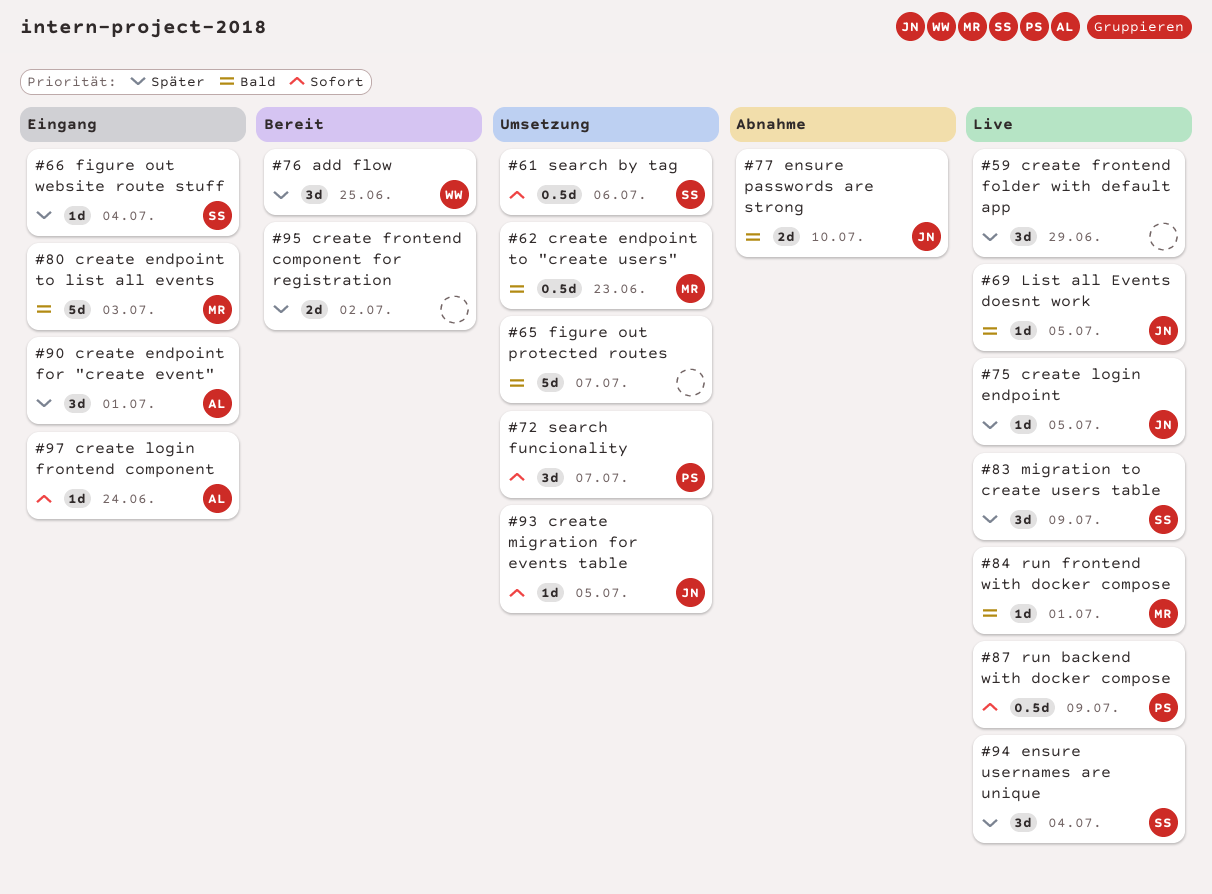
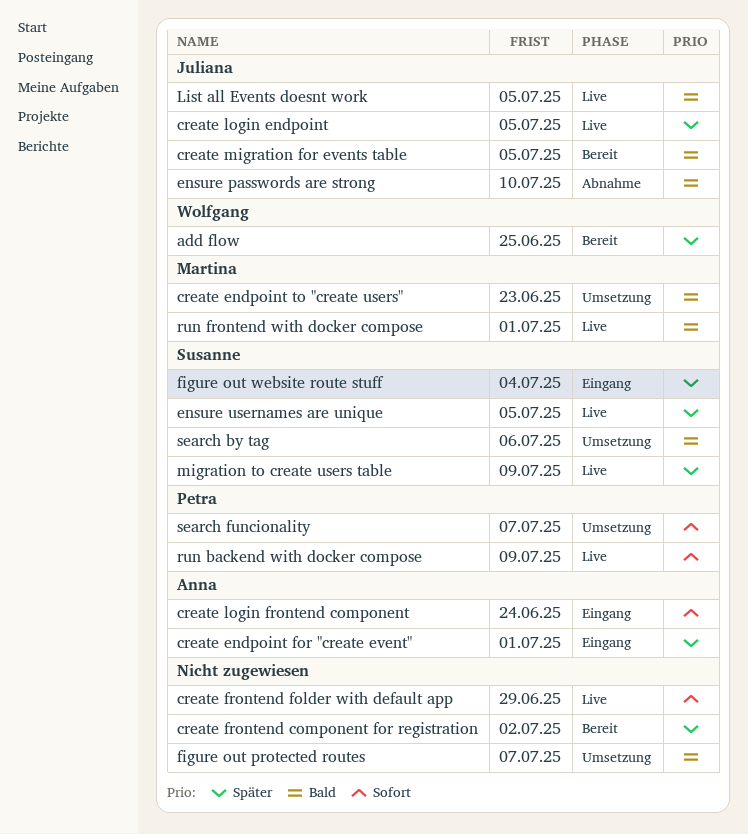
create endpoint to list all events: present -> none
create frontend folder with default app, priority: Später -> Sofort
create migration for events table, status: Umsetzung -> Bereit
create migration for events table, priority: Sofort -> Bald
ensure usernames are unique, due: Jul 4 -> Jul 5
search by tag, priority: Sofort -> Bald

